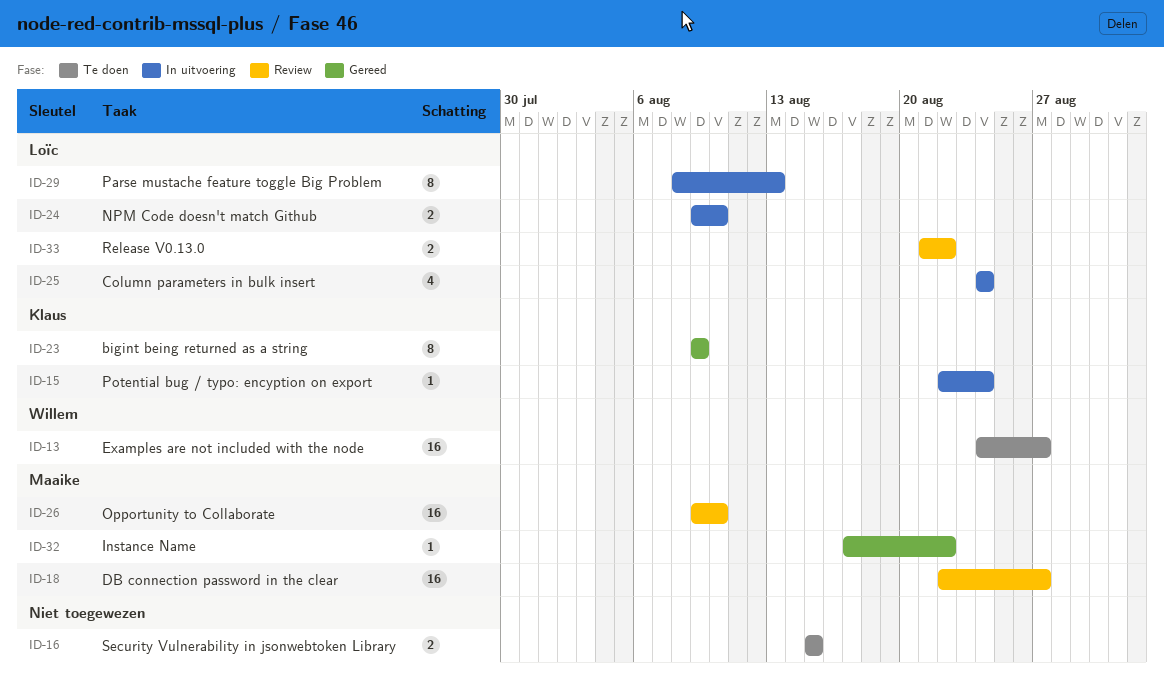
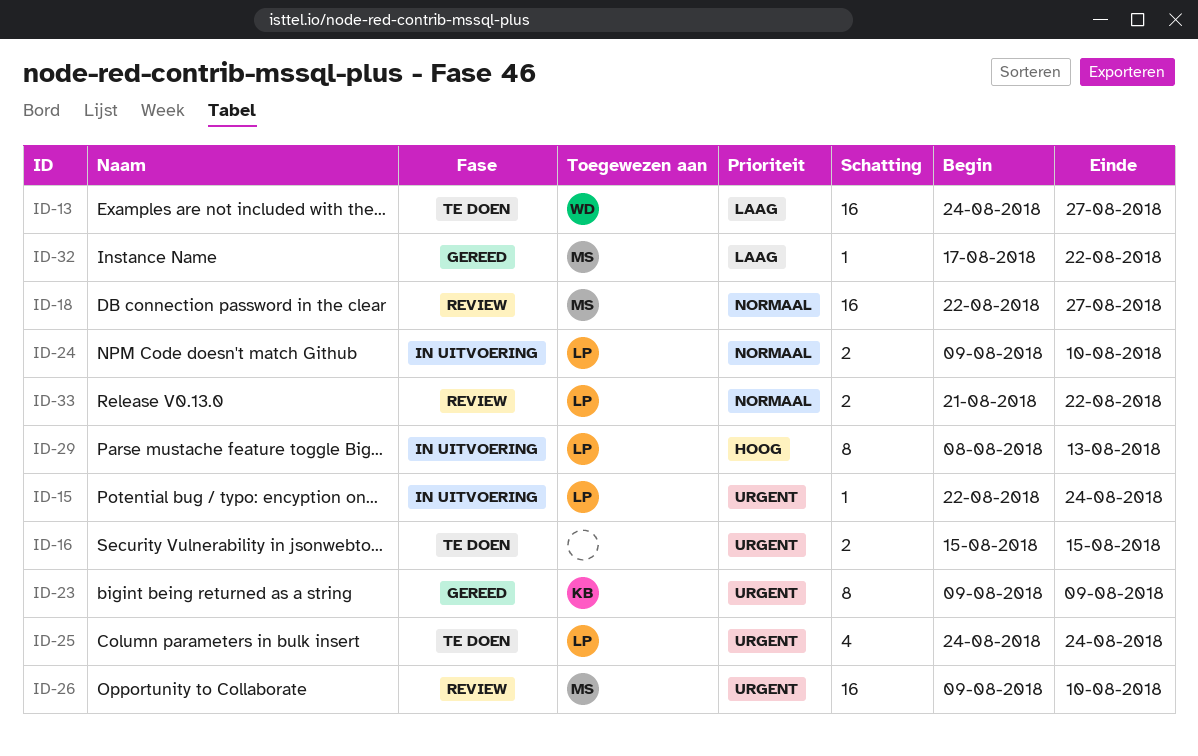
ID-15, owner: Klaus -> Loïc
ID-25, status: In uitvoering -> Te doen

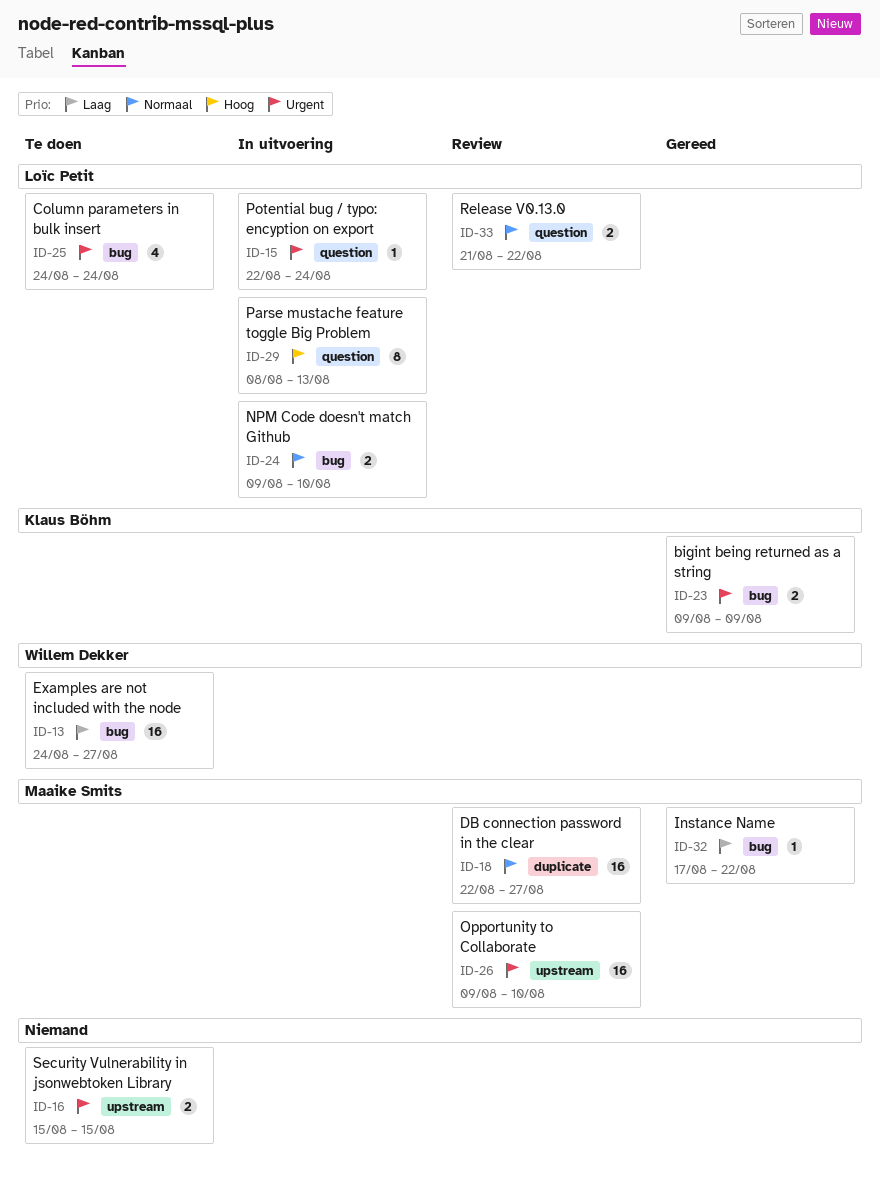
ID-23, estimate: 8 -> 2

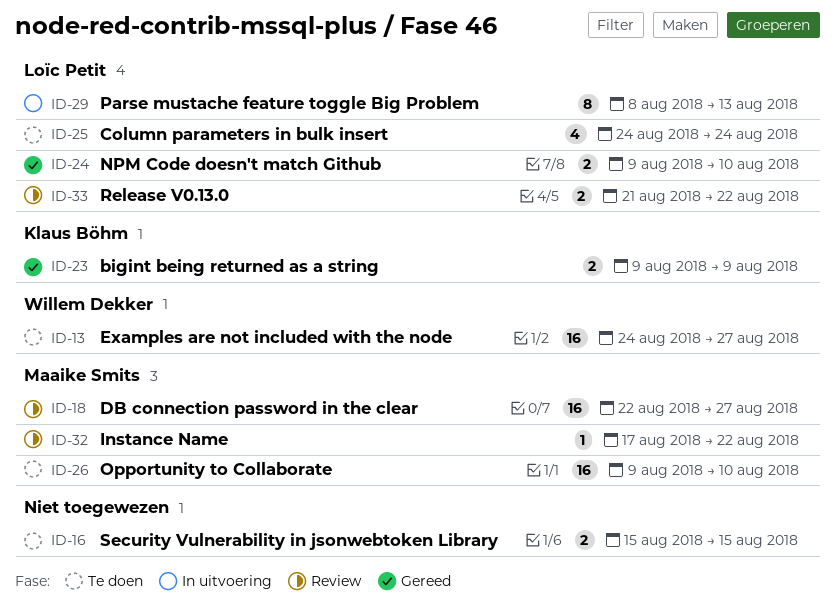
ID-15: present -> none
ID-24, status: In uitvoering -> Gereed
ID-26, status: Review -> Te doen
ID-32, status: Gereed -> Review

